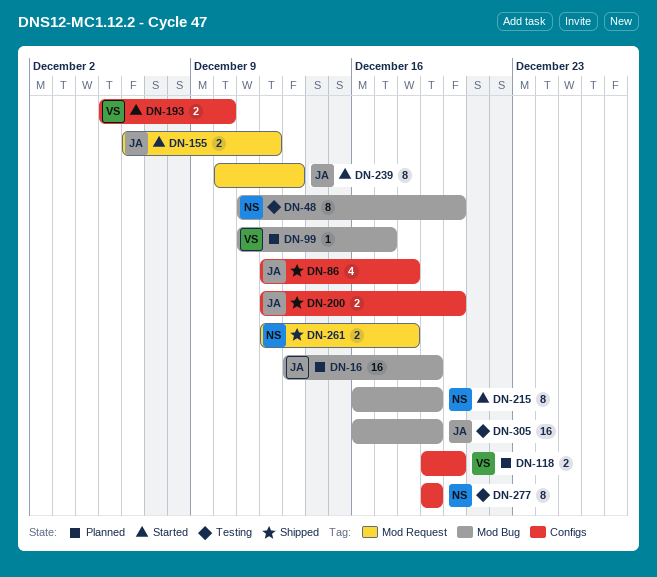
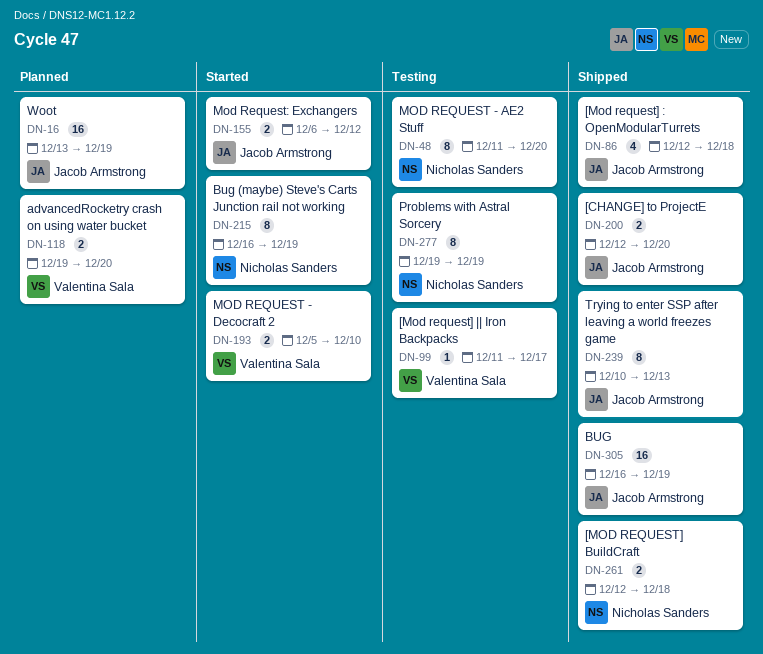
DN-99, status: Planned -> Testing
DN-239, status: Started -> Shipped
DN-305, status: Testing -> Shipped

